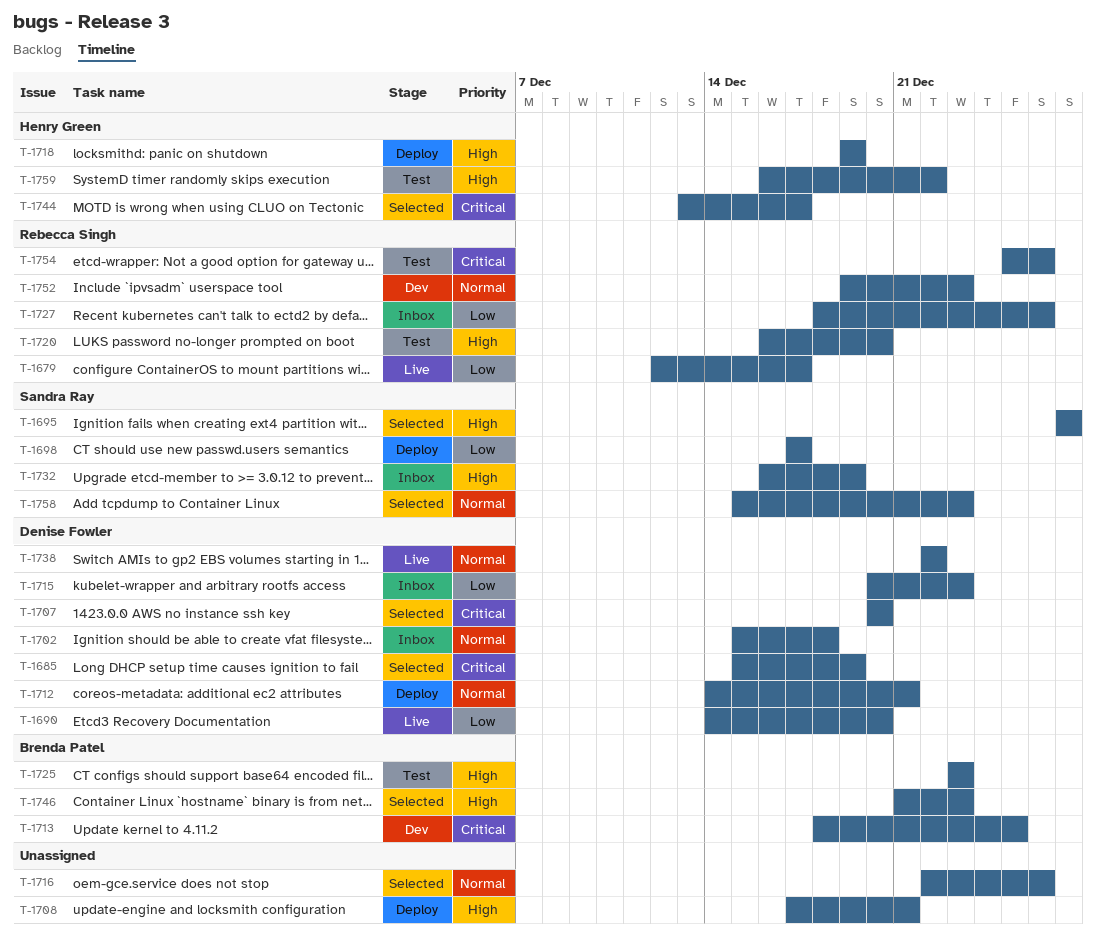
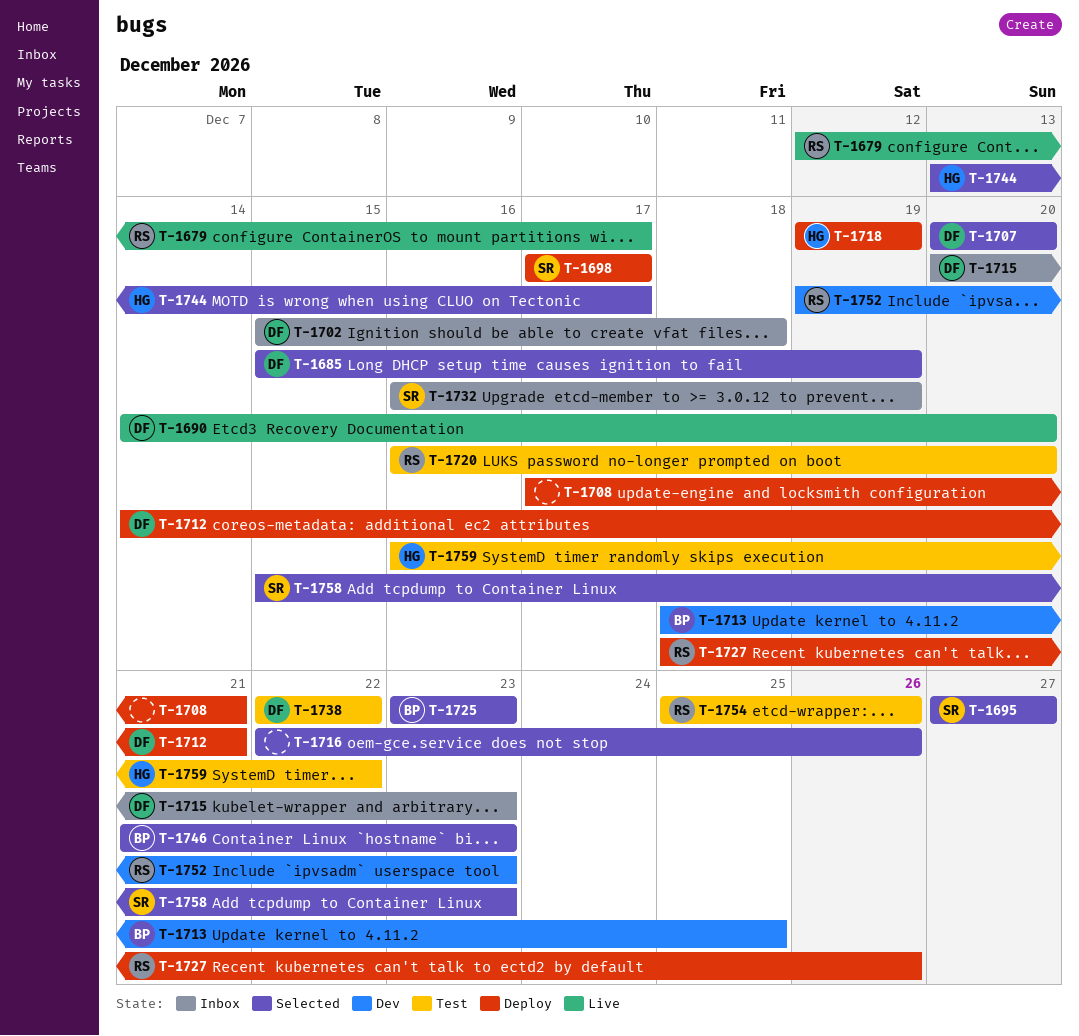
T-1725, status: Test -> Selected
T-1727, status: Inbox -> Deploy
T-1738, status: Live -> Test

